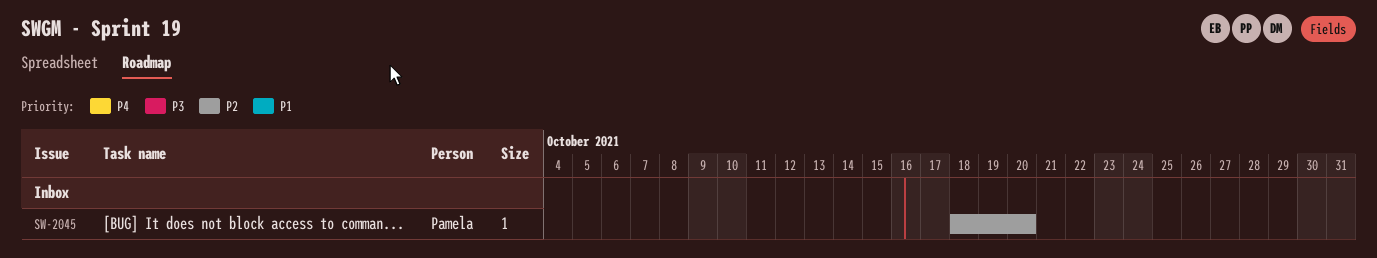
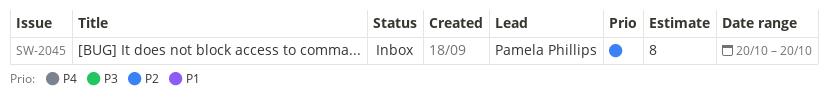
SW-2045, estimate: 1 -> 8
SW-2045, start: Oct 18 -> Oct 20

